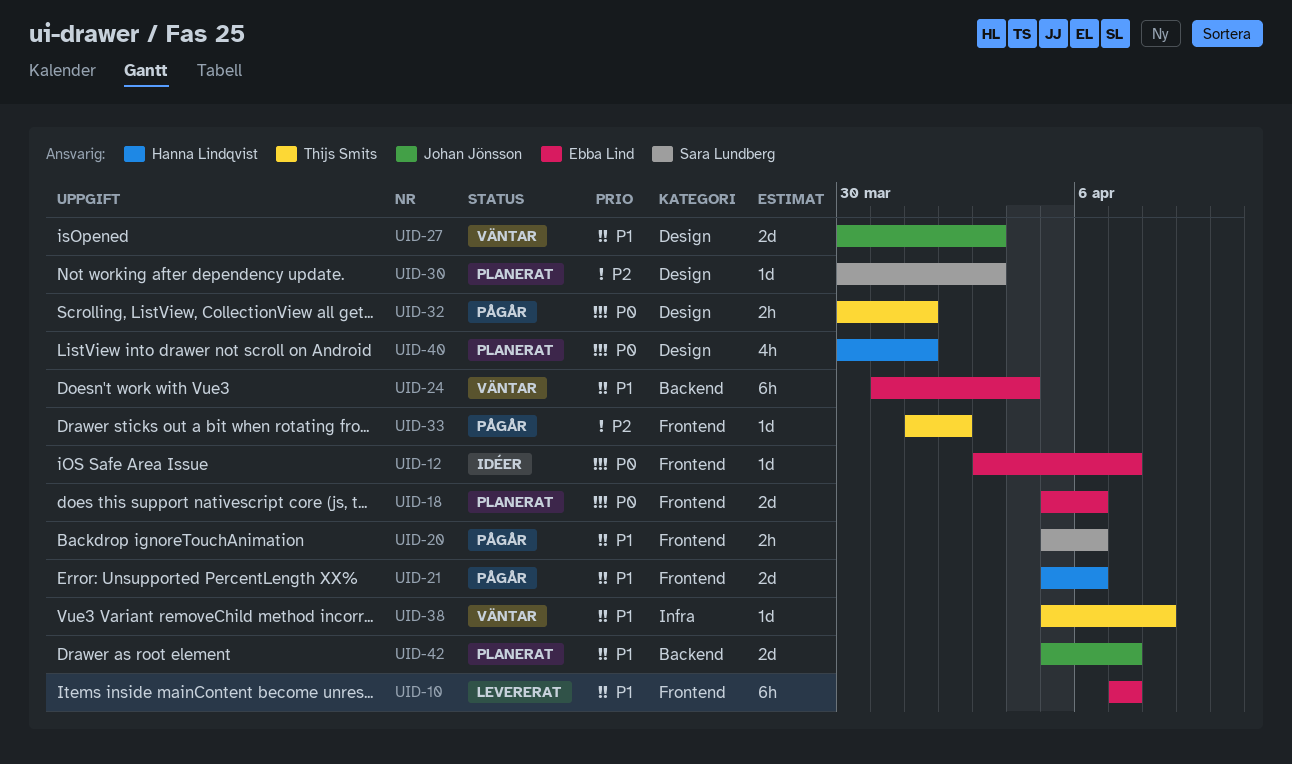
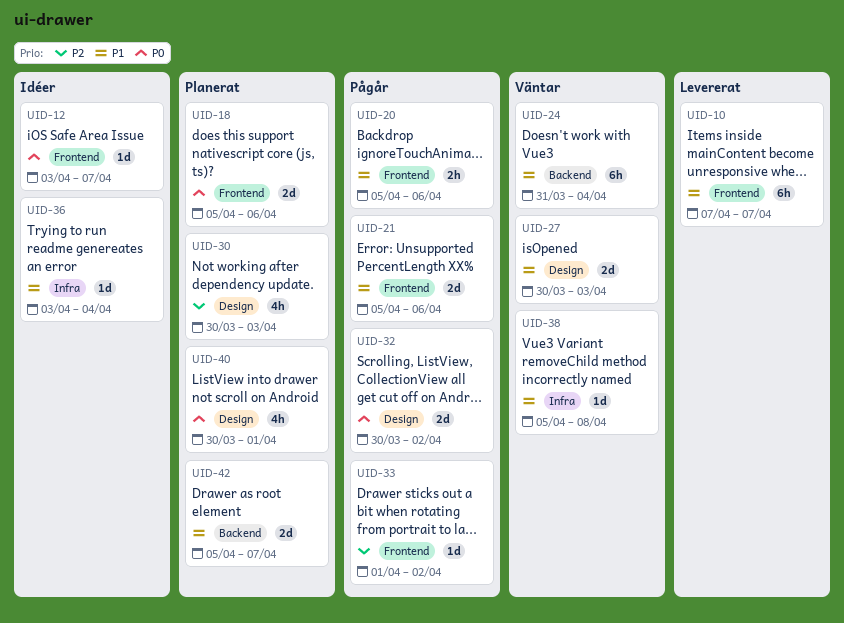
UID-30, estimate: 1d -> 4h
UID-32, estimate: 2h -> 2d
UID-32, due: Apr 1 -> Apr 2
UID-36: none -> present

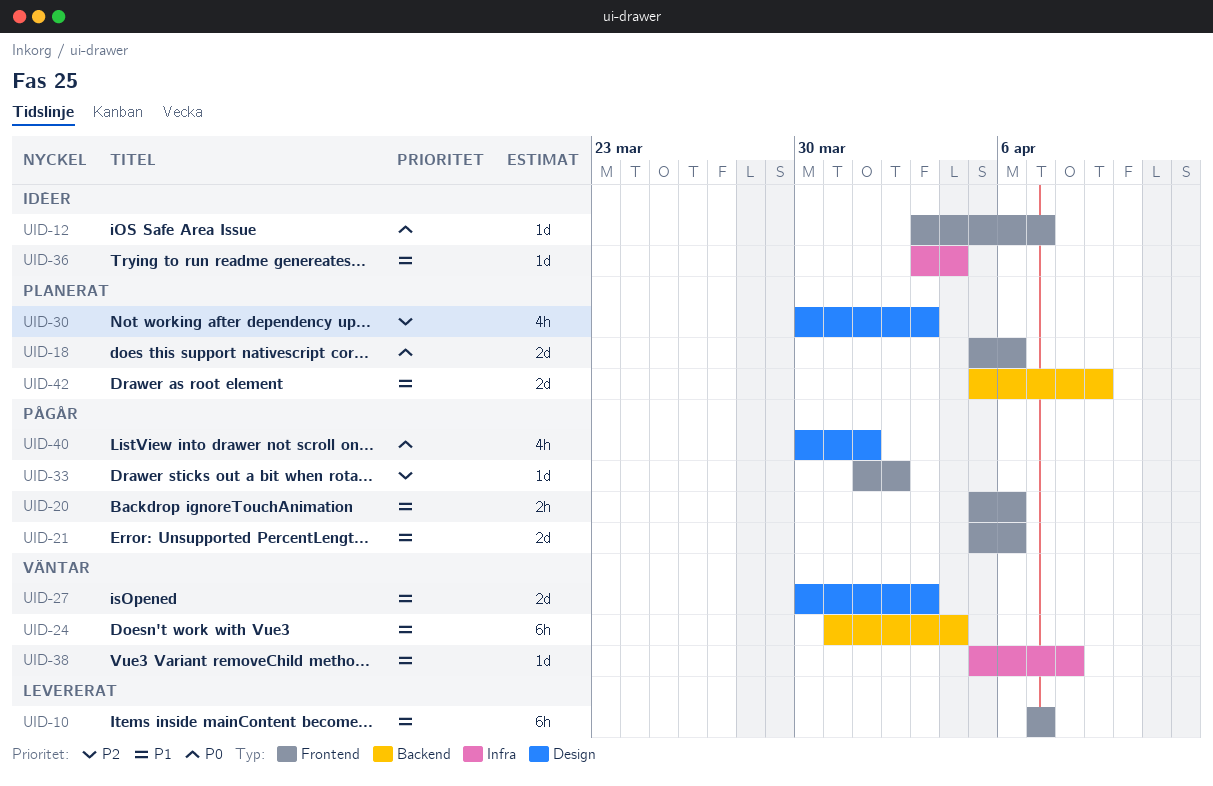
UID-32: present -> none
UID-40, status: Planerat -> Pågår
UID-42, due: Apr 7 -> Apr 9

